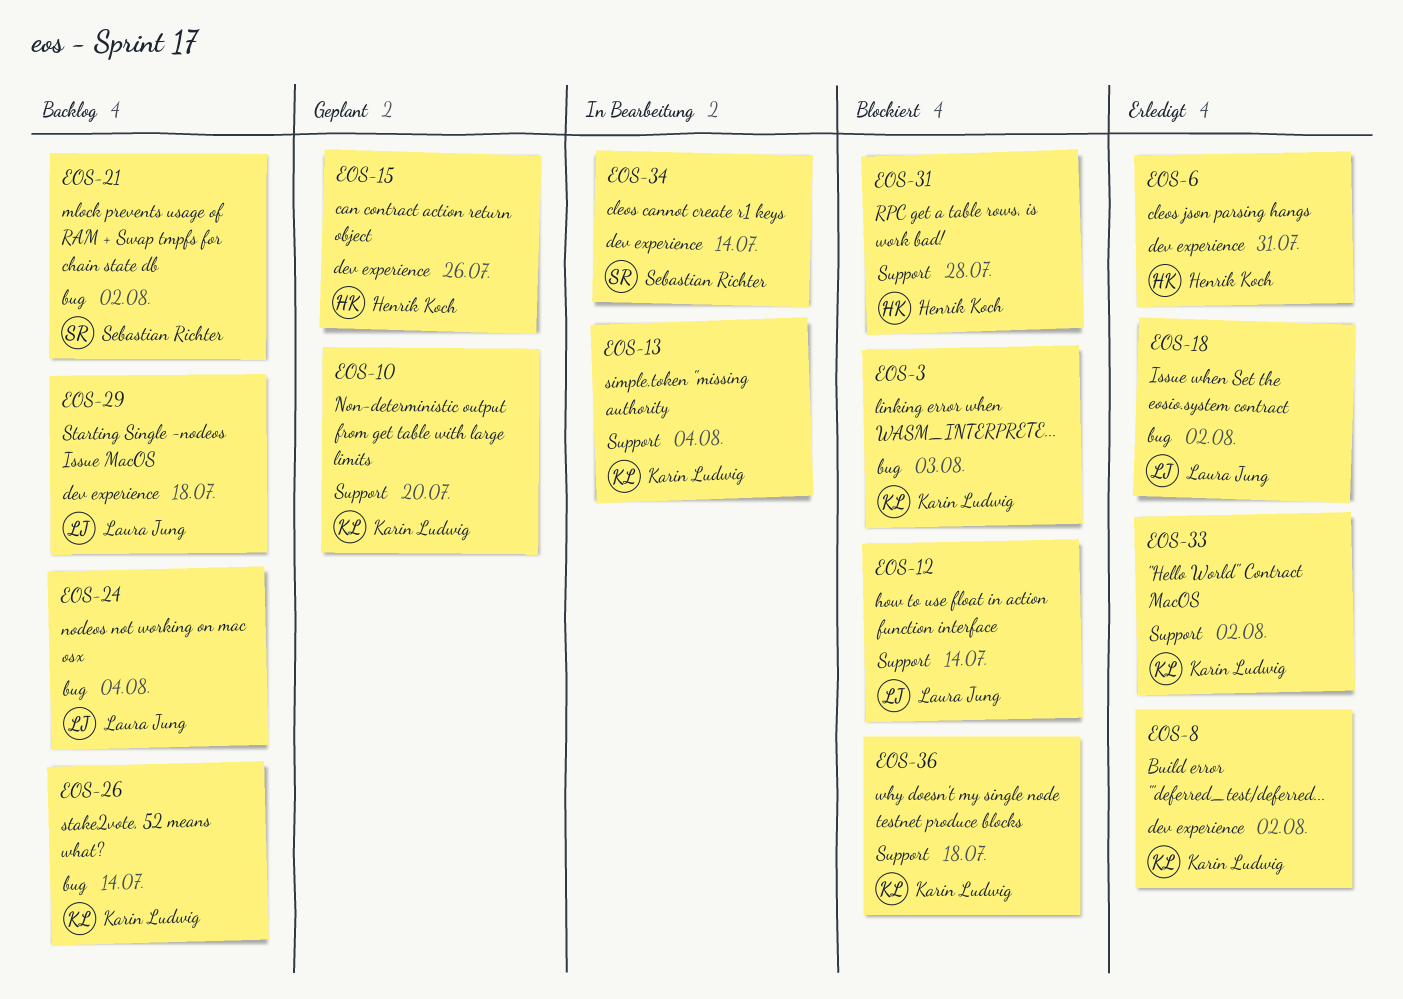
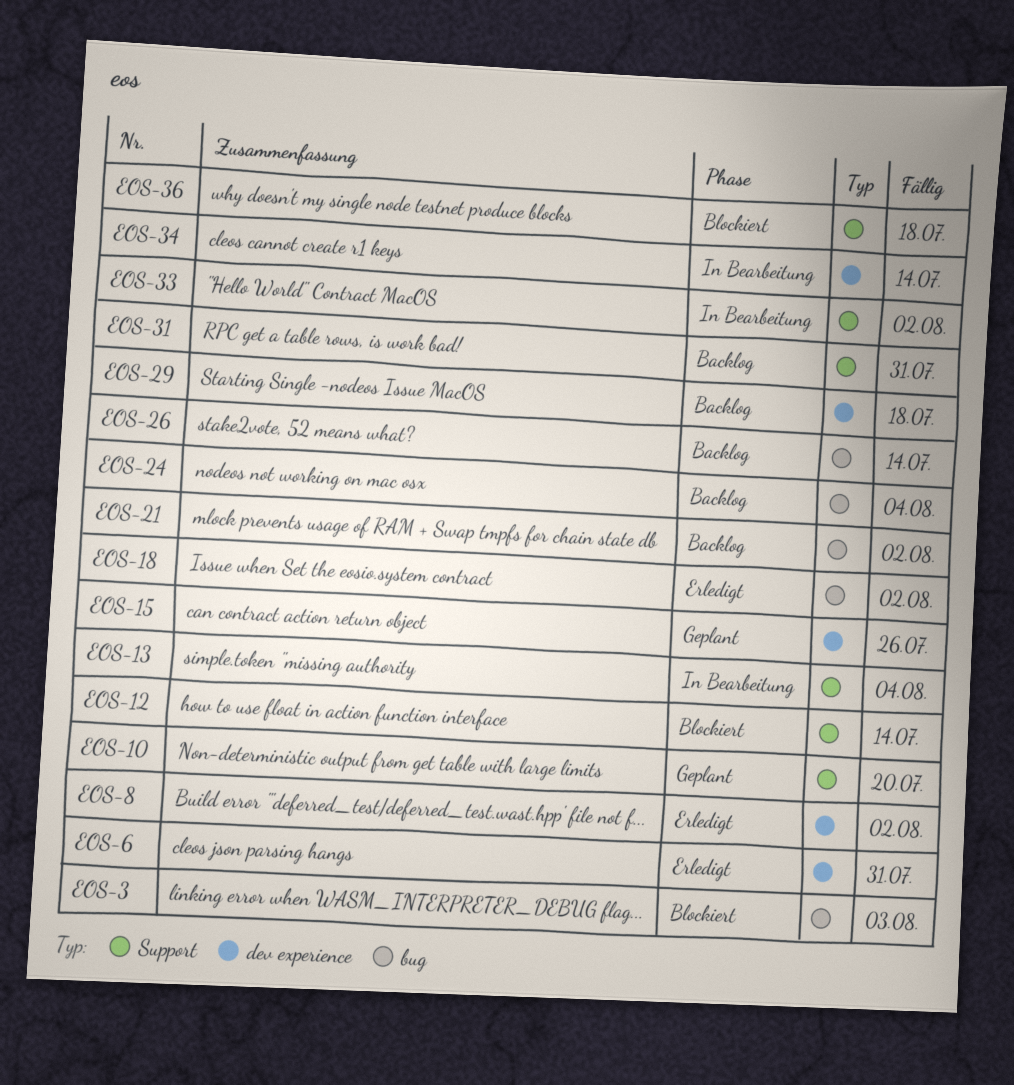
EOS-31, status: Blockiert -> Backlog
EOS-31, due: Jul 28 -> Jul 31
EOS-33, status: Erledigt -> In Bearbeitung

